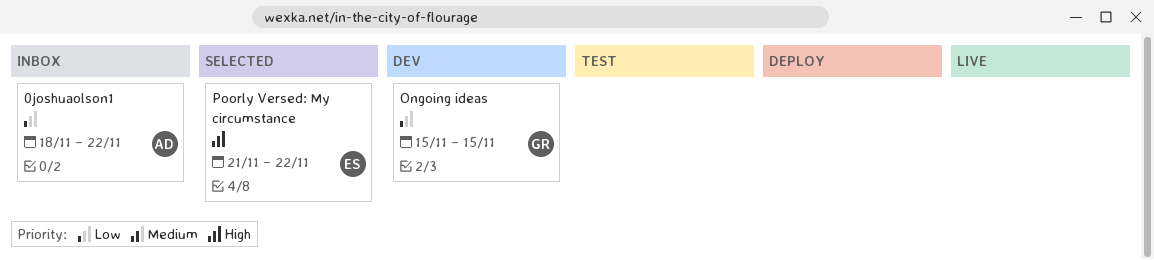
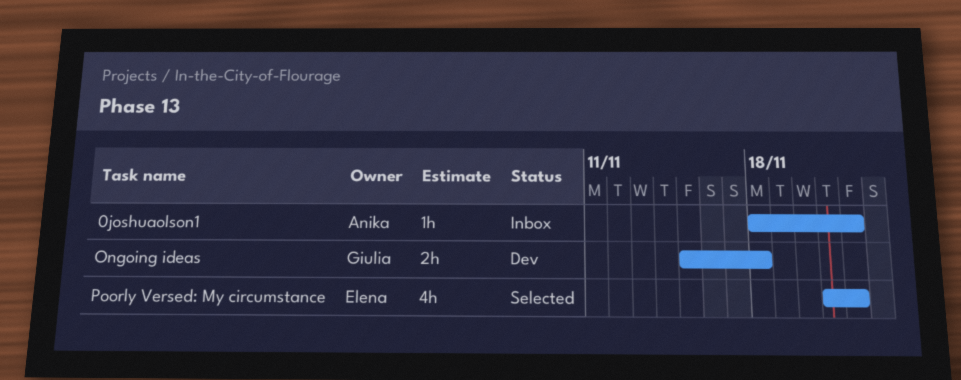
Ongoing ideas, due: Nov 15 -> Nov 18

